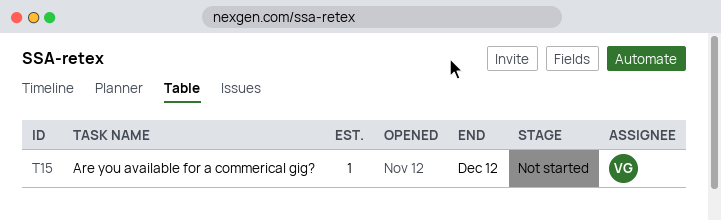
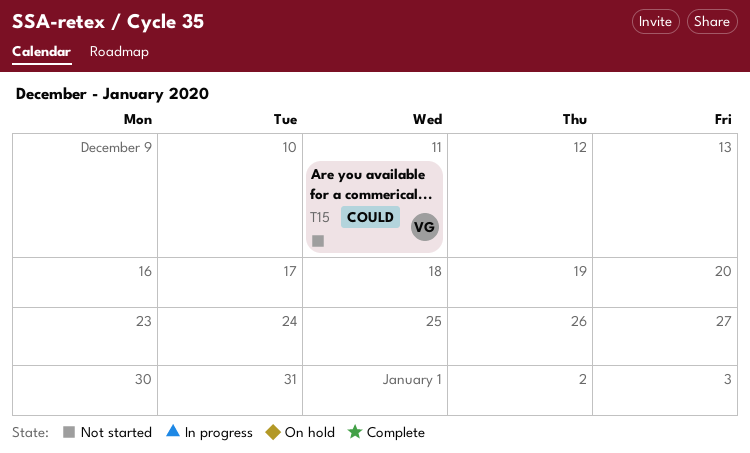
T15, due: Dec 12 -> Dec 11

